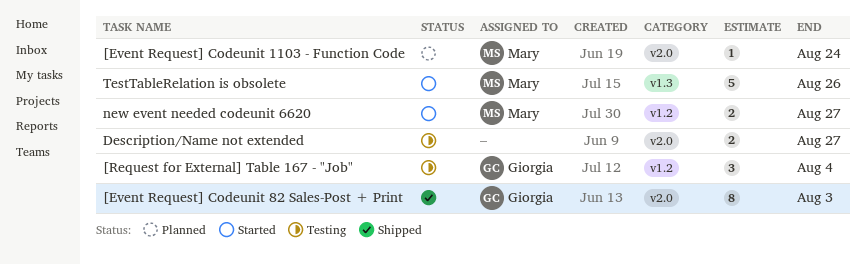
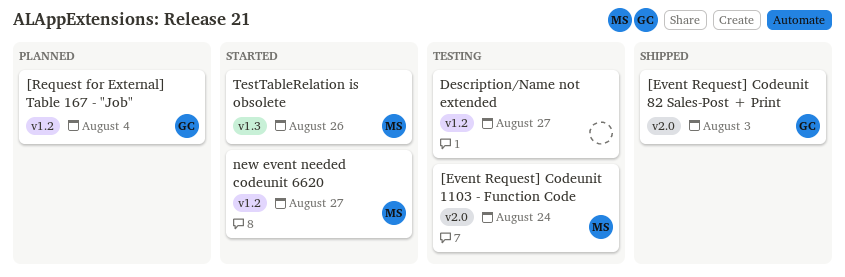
[Event Request] Codeunit 1103 - Function Code, status: Planned -> Testing
[Request for External] Table 167 - "Job", status: Testing -> Planned
Description/Name not extended, label: v2.0 -> v1.2

